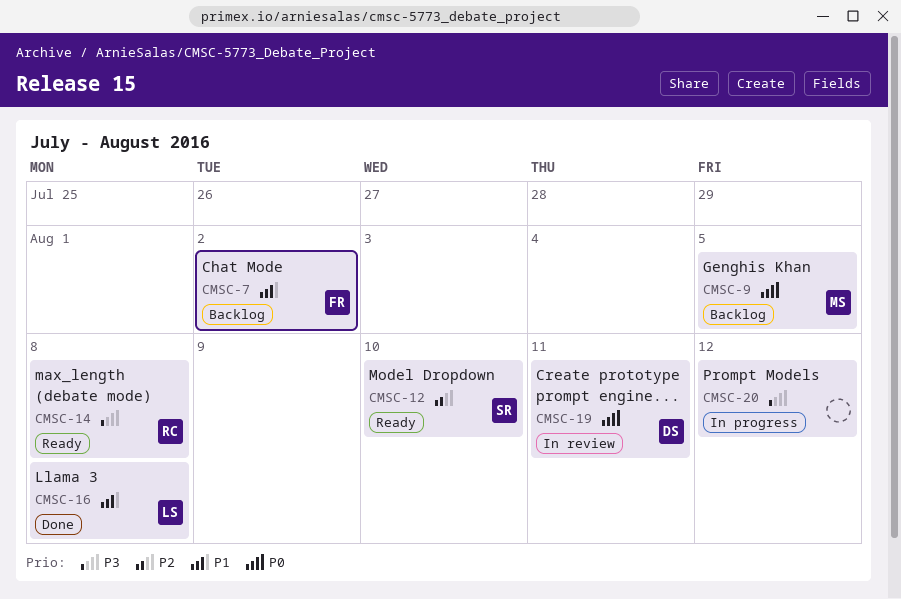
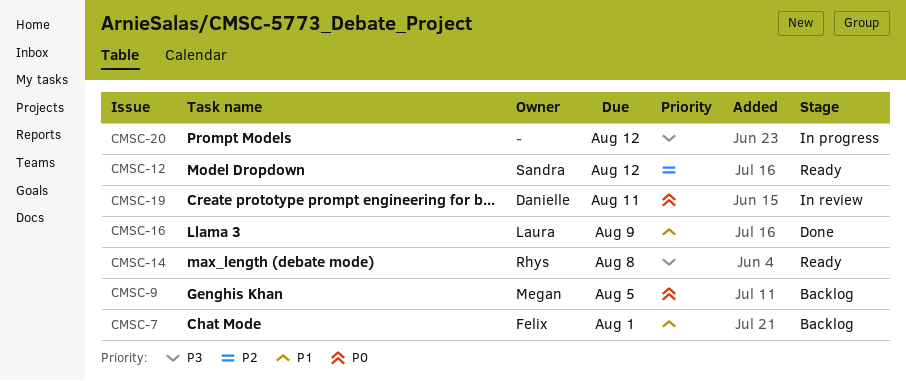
CMSC-7, due: Aug 2 -> Aug 1
CMSC-12, due: Aug 10 -> Aug 12
CMSC-16, due: Aug 8 -> Aug 9

